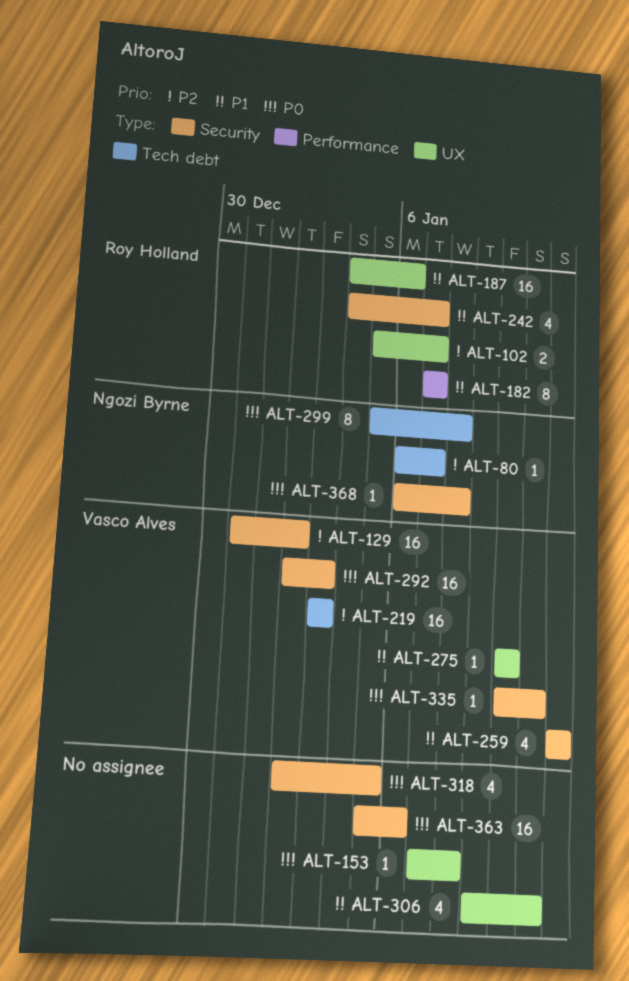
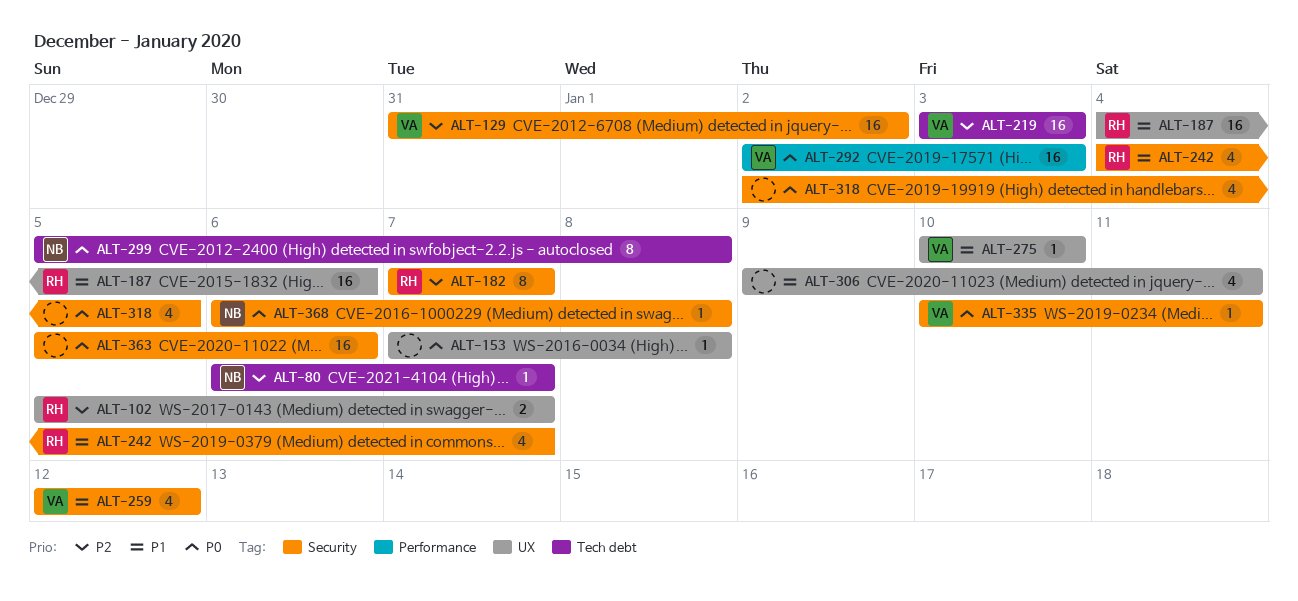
ALT-182, priority: P1 -> P2
ALT-182, label: Performance -> Security
ALT-292, label: Security -> Performance

